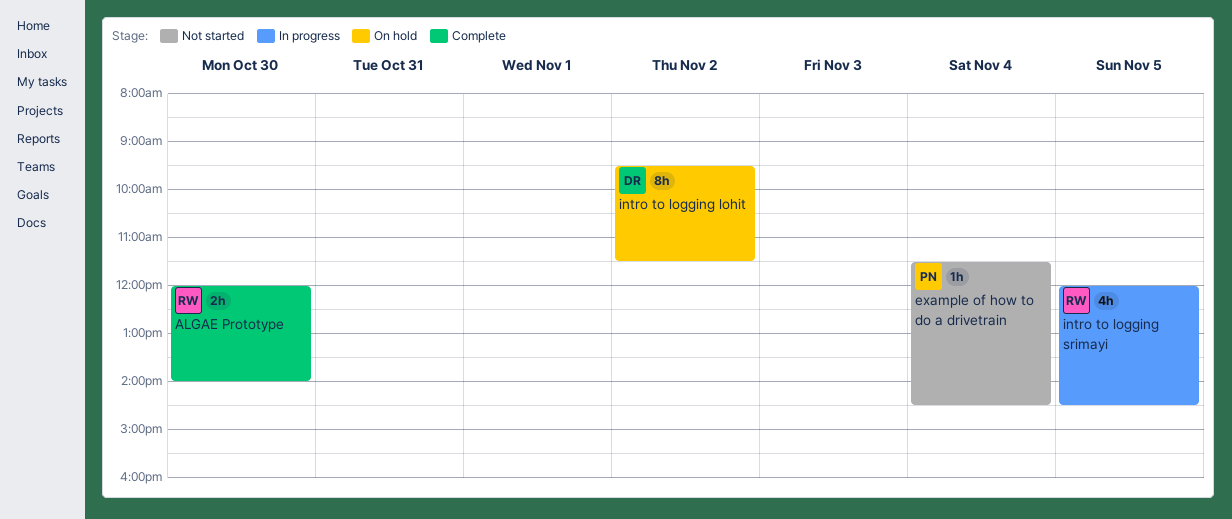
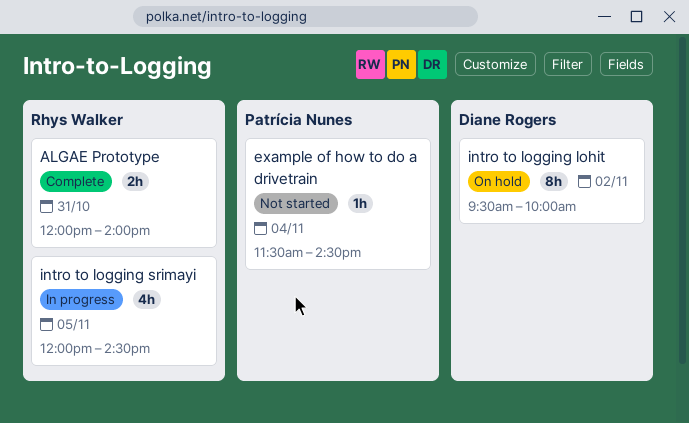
ALGAE Prototype, day: Oct 30 -> Oct 31
intro to logging lohit, ends: 11:30 -> 10:00

